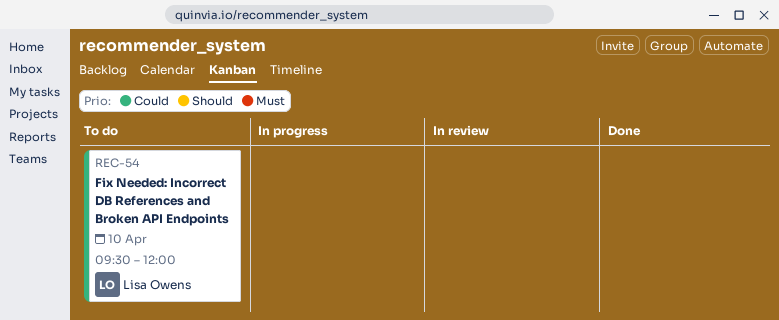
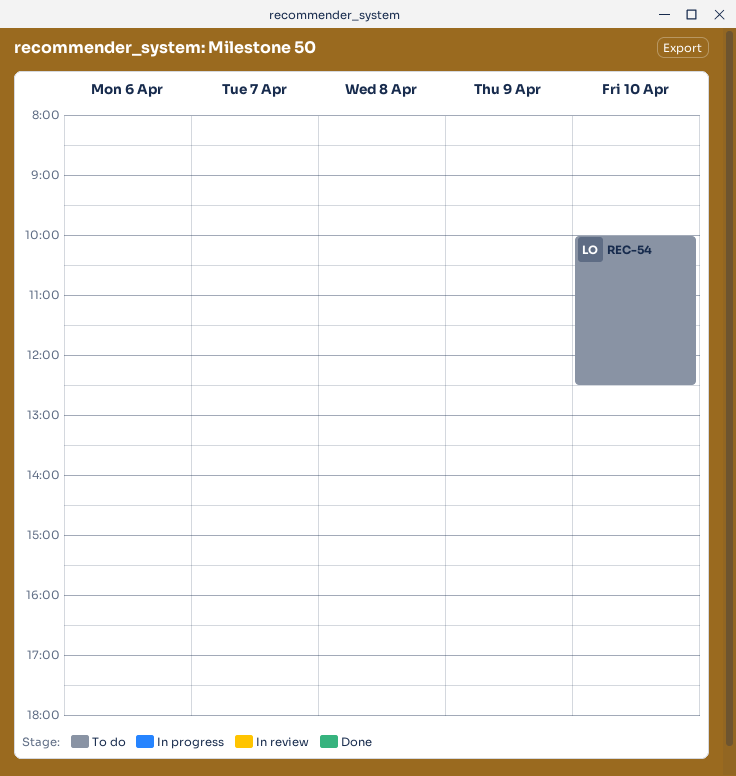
REC-54, begins: 09:30 -> 10:00
REC-54, ends: 12:00 -> 12:30

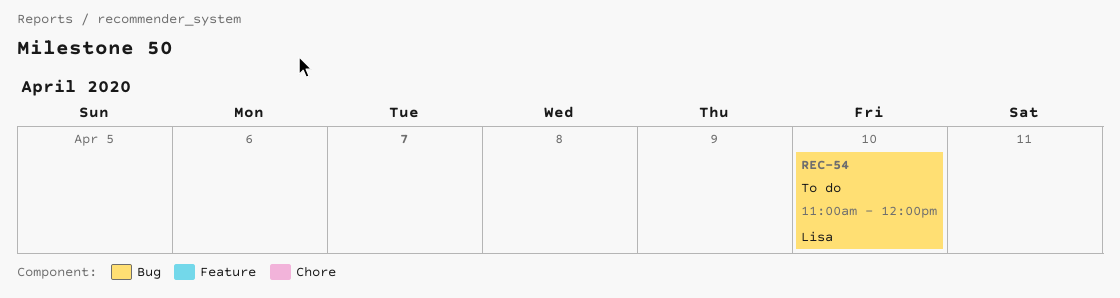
REC-54, begins: 10:00 -> 11:00
REC-54, ends: 12:30 -> 12:00

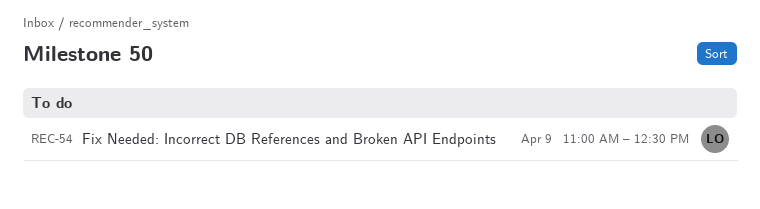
REC-54, day: Apr 10 -> Apr 9
REC-54, ends: 12:00 -> 12:30

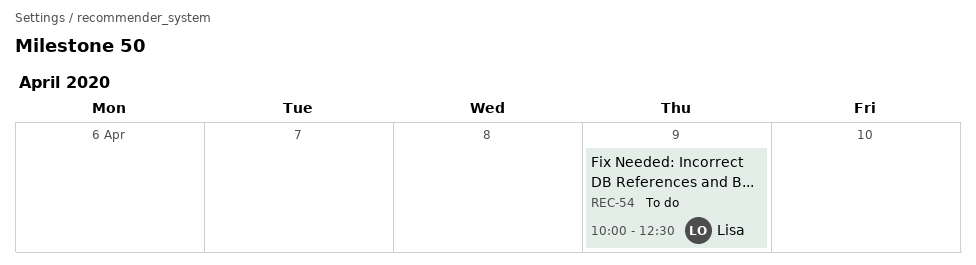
REC-54, begins: 11:00 -> 10:00

